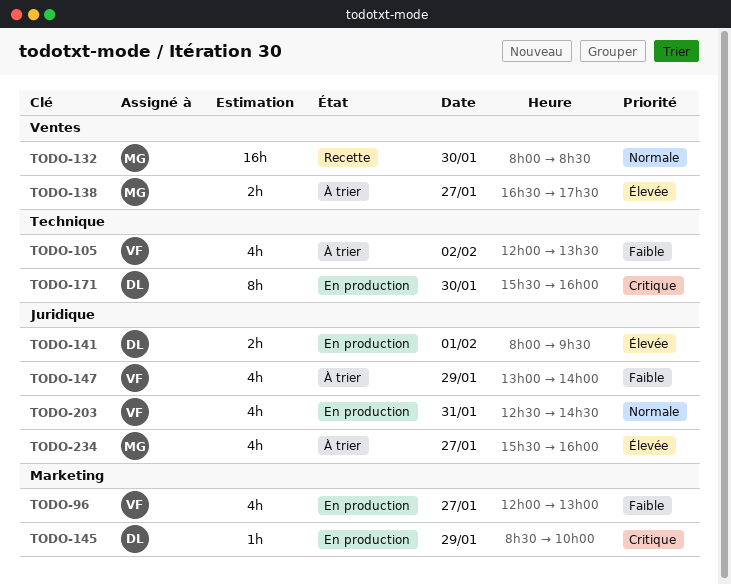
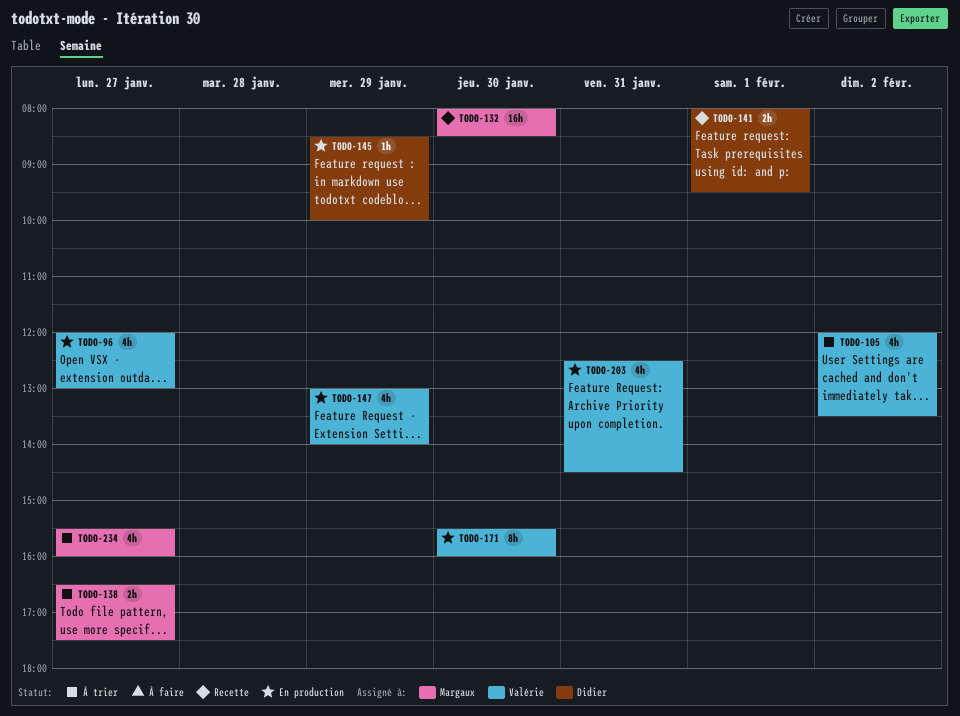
TODO-141, status: En production -> Recette
TODO-147, status: À trier -> En production
TODO-171, owner: Didier -> Valérie

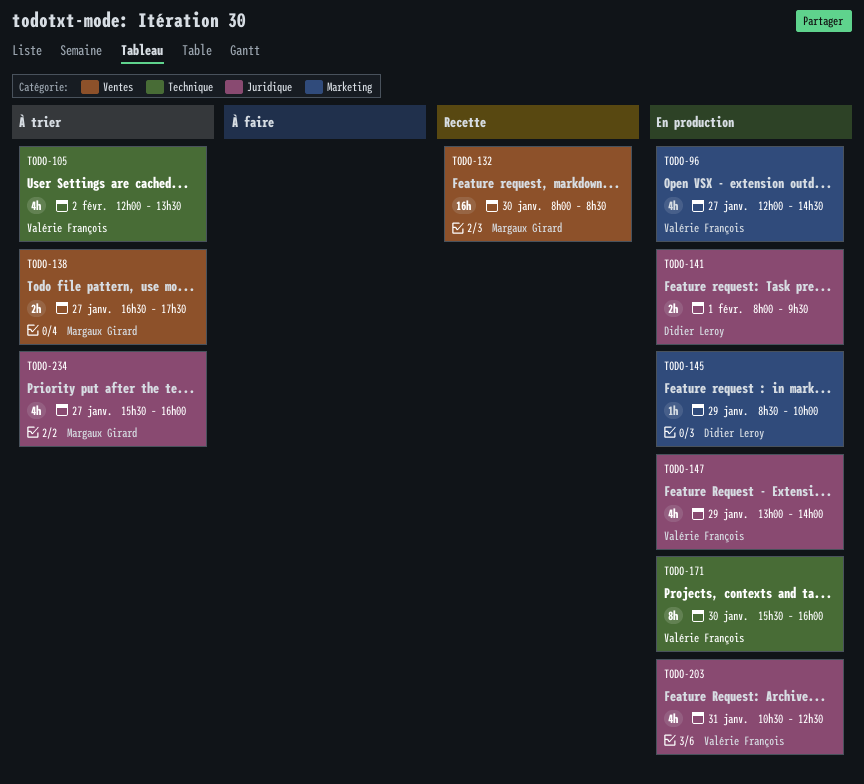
TODO-96, ends: 13:00 -> 14:30
TODO-141, status: Recette -> En production
TODO-203, begins: 12:30 -> 10:30
TODO-203, ends: 14:30 -> 12:30

